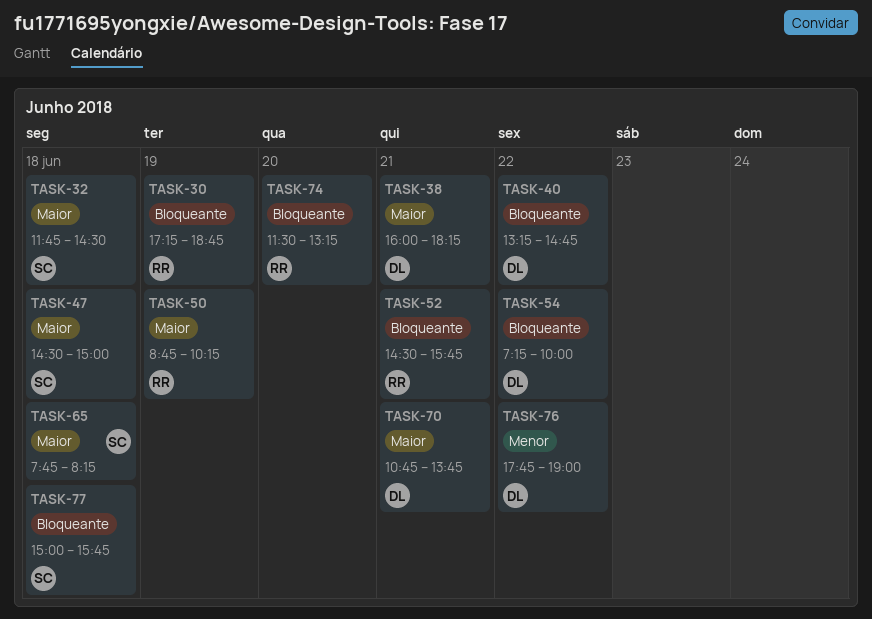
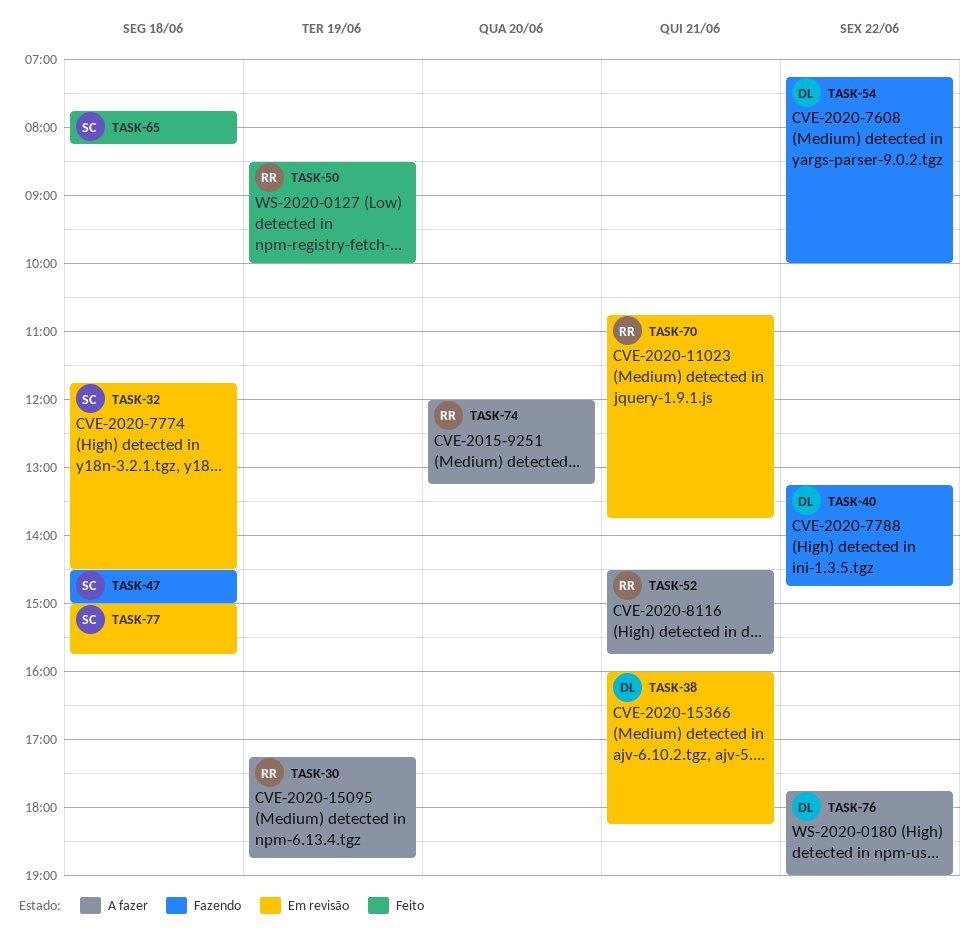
TASK-50, begins: 08:45 -> 08:30
TASK-50, ends: 10:15 -> 10:00
TASK-70, owner: DL -> RR
TASK-74, begins: 11:30 -> 12:00

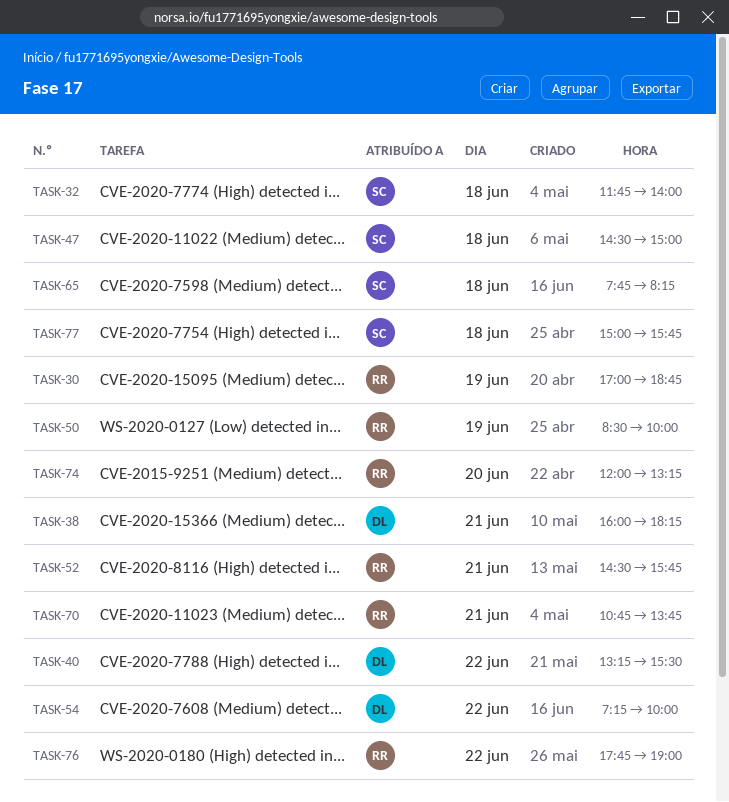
TASK-30, begins: 17:15 -> 17:00
TASK-32, ends: 14:30 -> 14:00
TASK-40, ends: 14:45 -> 15:30
TASK-76, owner: DL -> RR

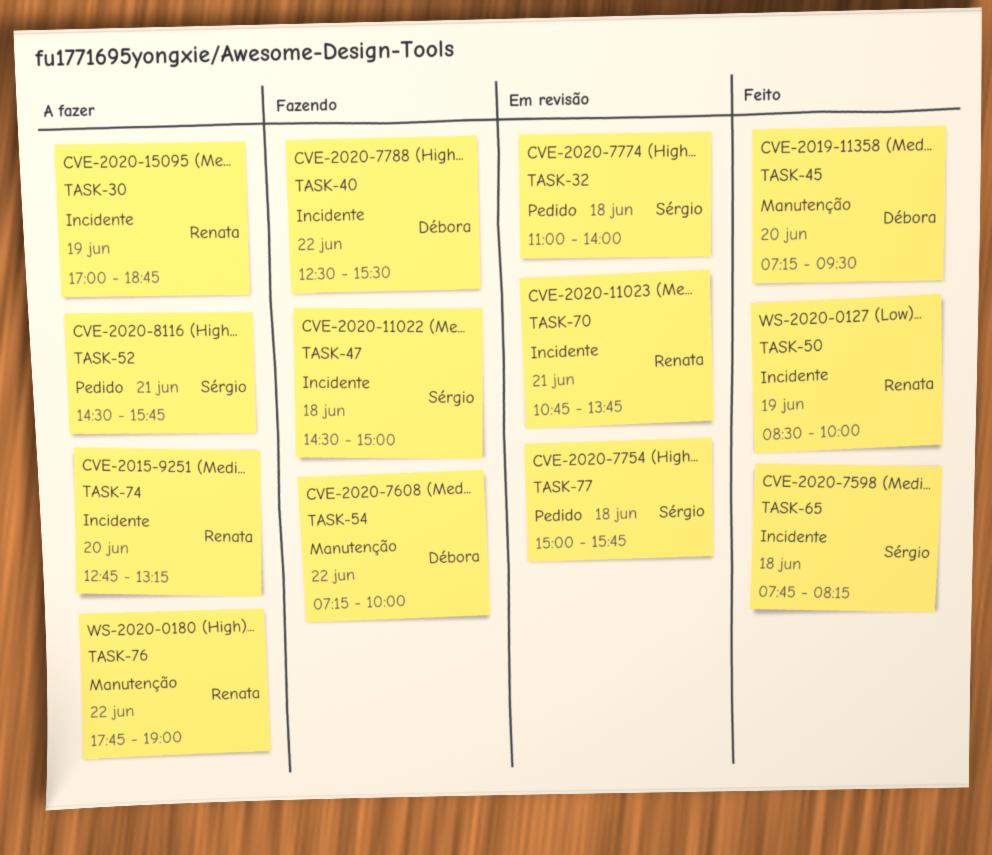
TASK-32, begins: 11:45 -> 11:00
TASK-38: present -> none
TASK-40, begins: 13:15 -> 12:30
TASK-45: none -> present
TASK-52, owner: Renata -> Sérgio
TASK-74, begins: 12:00 -> 12:45

